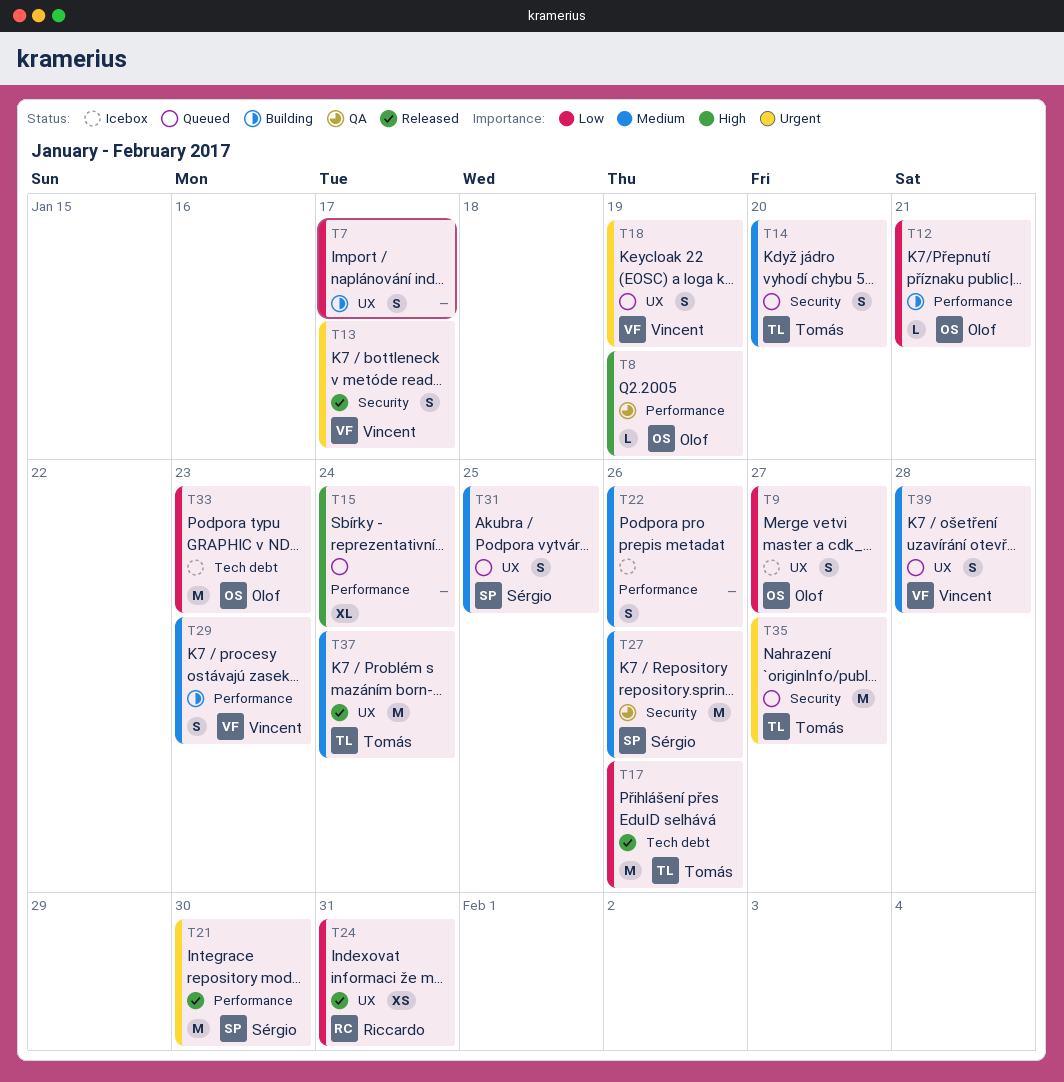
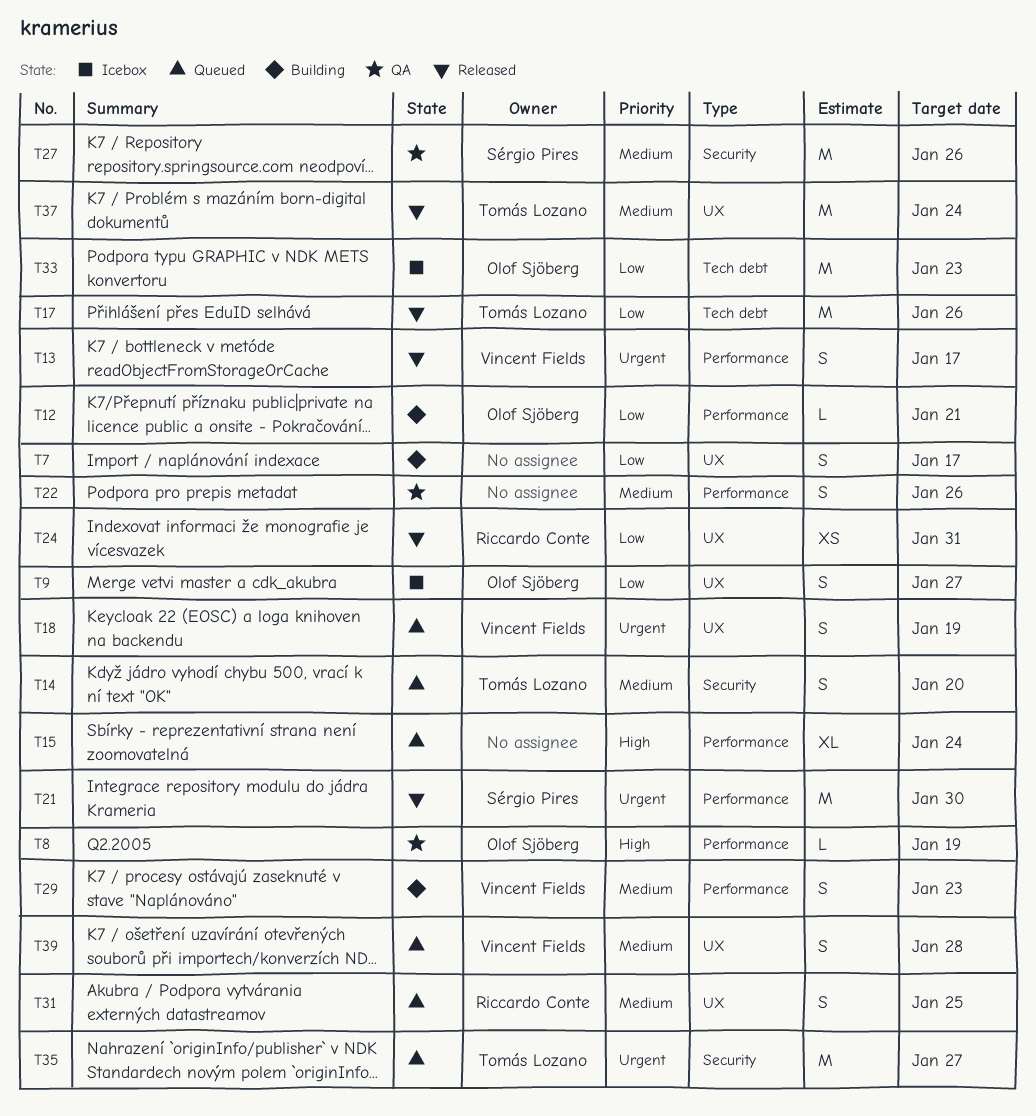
T13, label: Security -> Performance
T22, status: Icebox -> QA
T31, owner: Sérgio Pires -> Riccardo Conte

